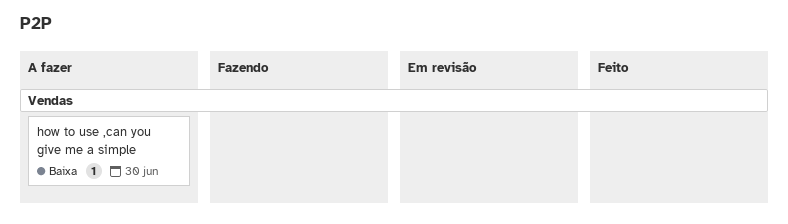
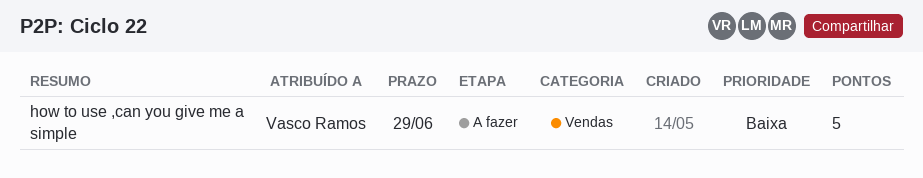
how to use ,can you give me a simple, estimate: 1 -> 5
how to use ,can you give me a simple, due: Jun 30 -> Jun 29

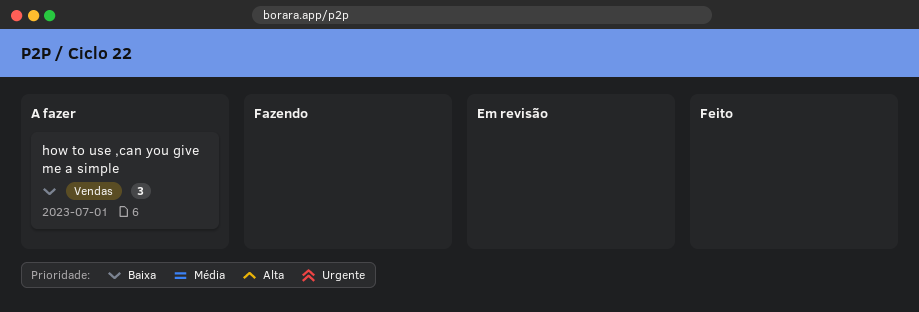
how to use ,can you give me a simple, estimate: 5 -> 3
how to use ,can you give me a simple, due: Jun 29 -> Jul 1

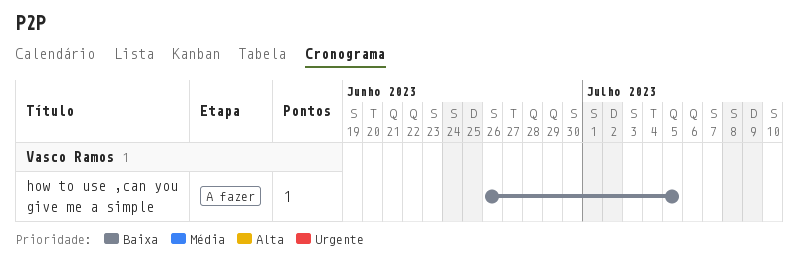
how to use ,can you give me a simple, estimate: 3 -> 1
how to use ,can you give me a simple, due: Jul 1 -> Jul 5

